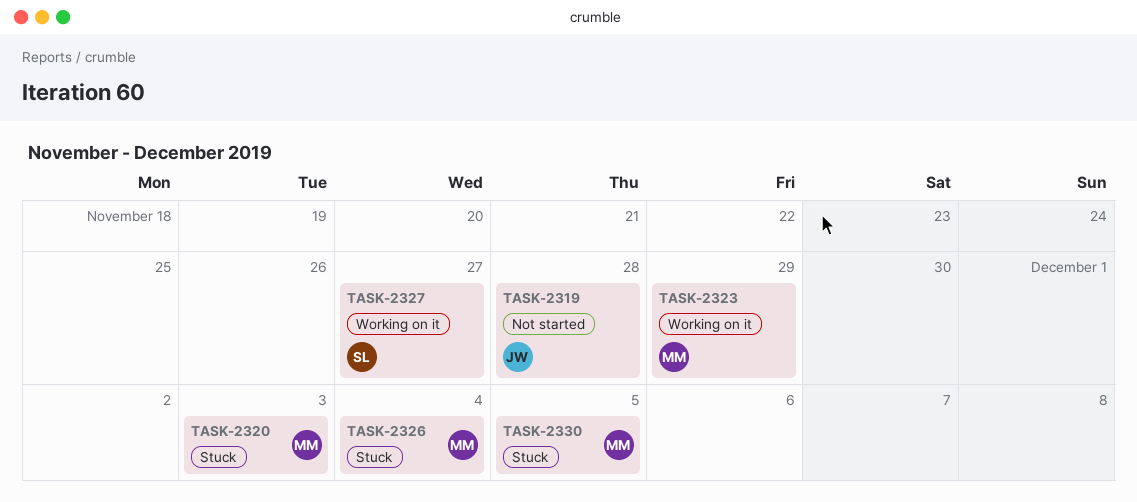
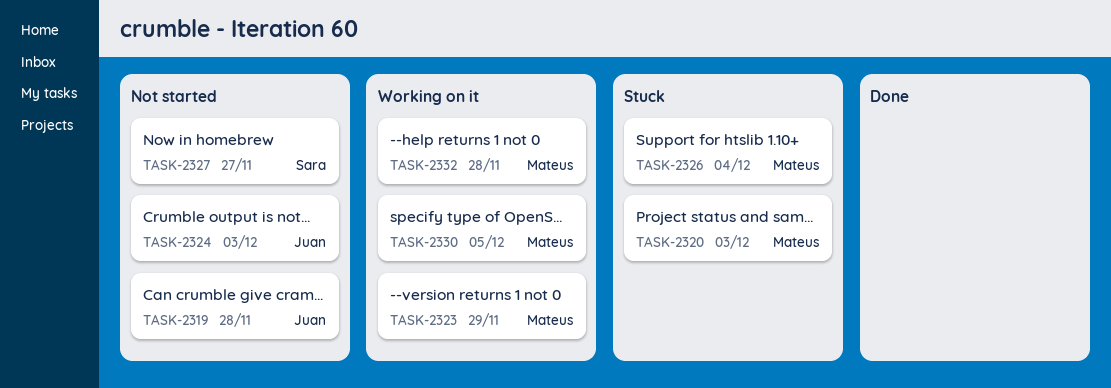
TASK-2324: none -> present
TASK-2327, status: Working on it -> Not started
TASK-2330, status: Stuck -> Working on it
TASK-2332: none -> present

